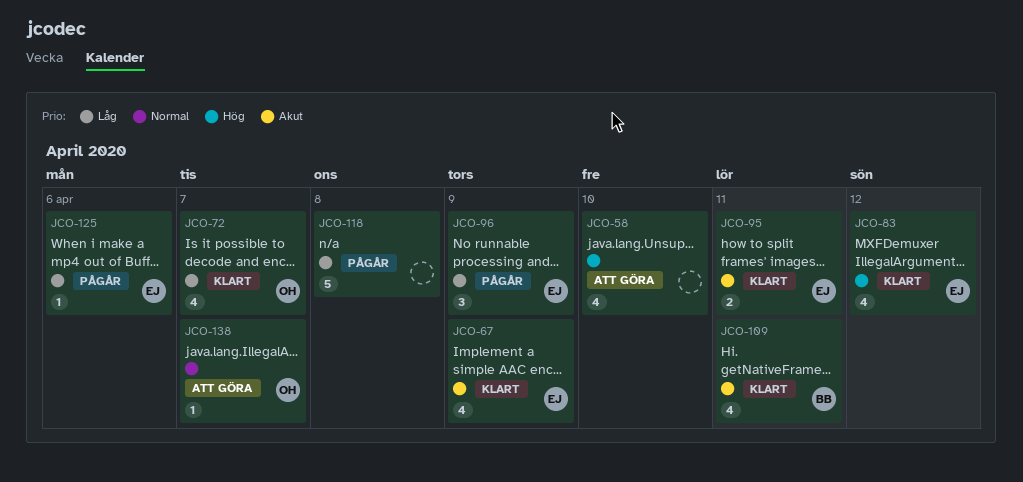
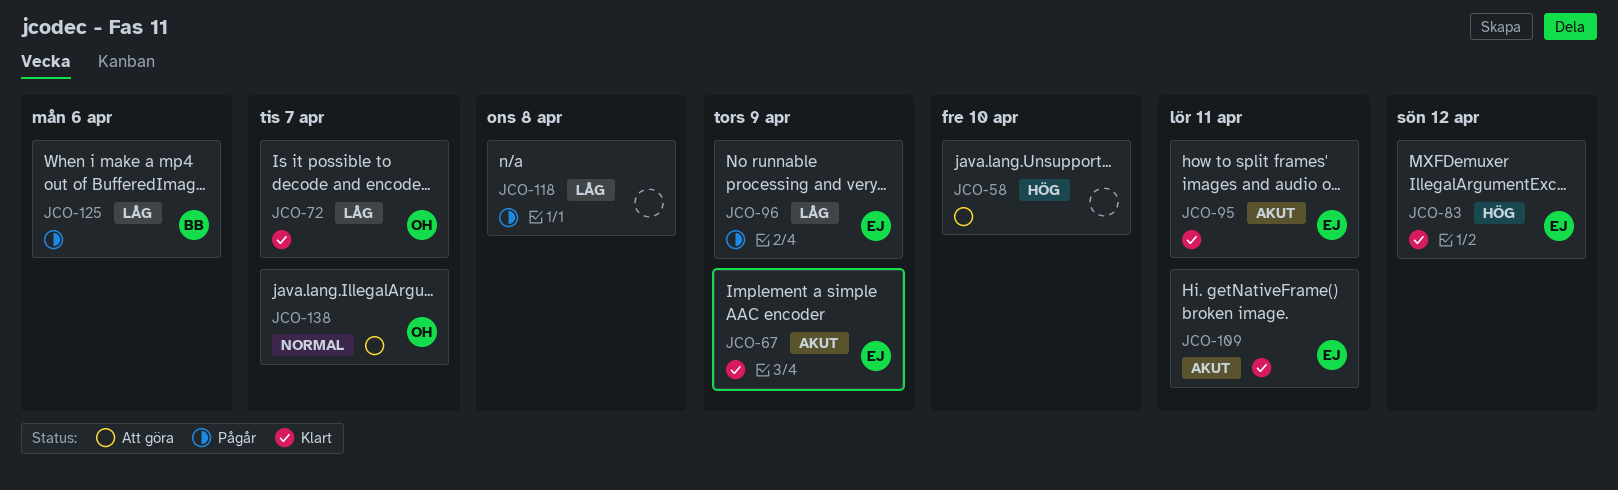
JCO-109, owner: BB -> EJ
JCO-125, owner: EJ -> BB

